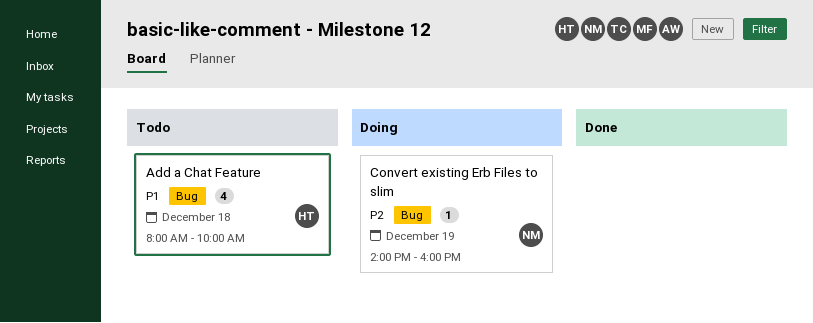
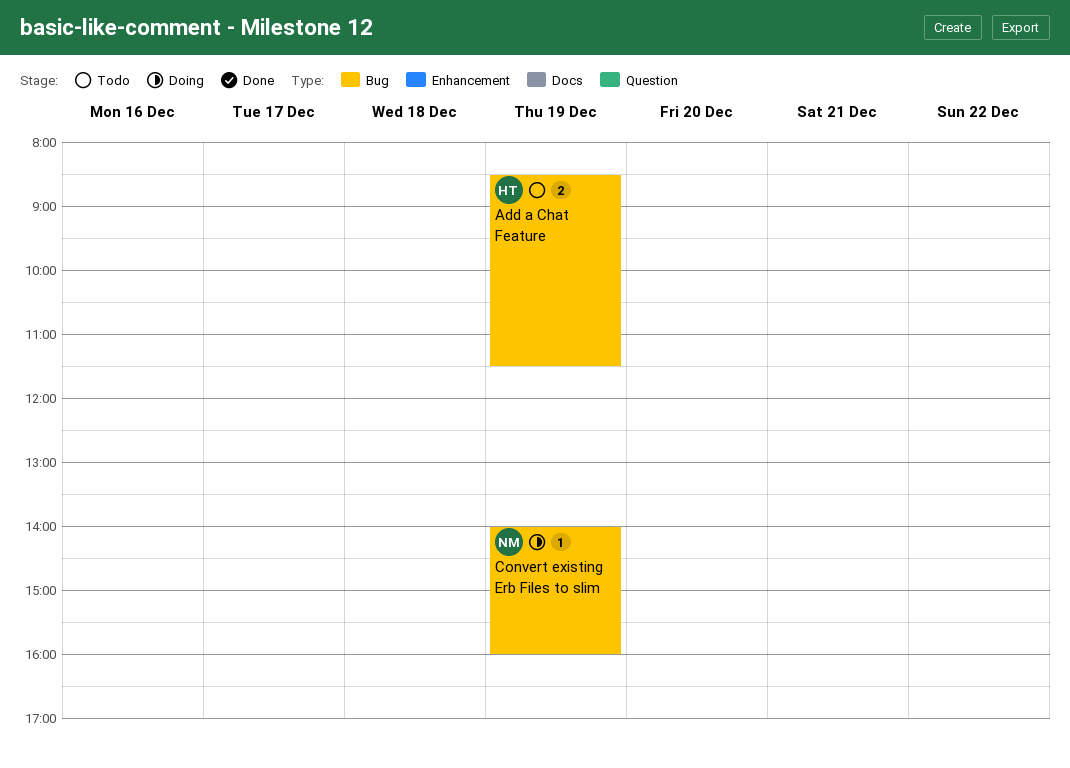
Add a Chat Feature, estimate: 4 -> 2
Add a Chat Feature, day: Dec 18 -> Dec 19
Add a Chat Feature, begins: 08:00 -> 08:30
Add a Chat Feature, ends: 10:00 -> 11:30

